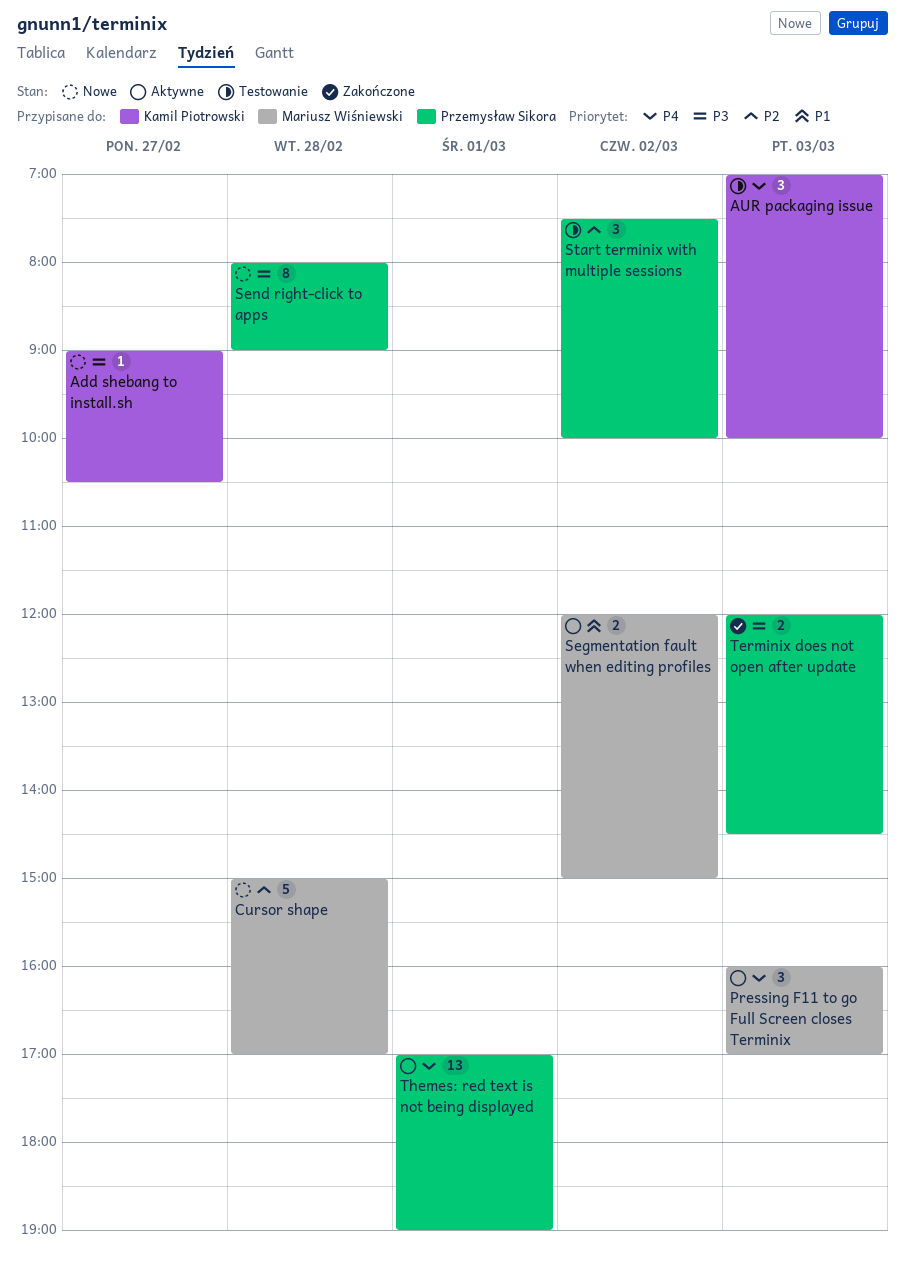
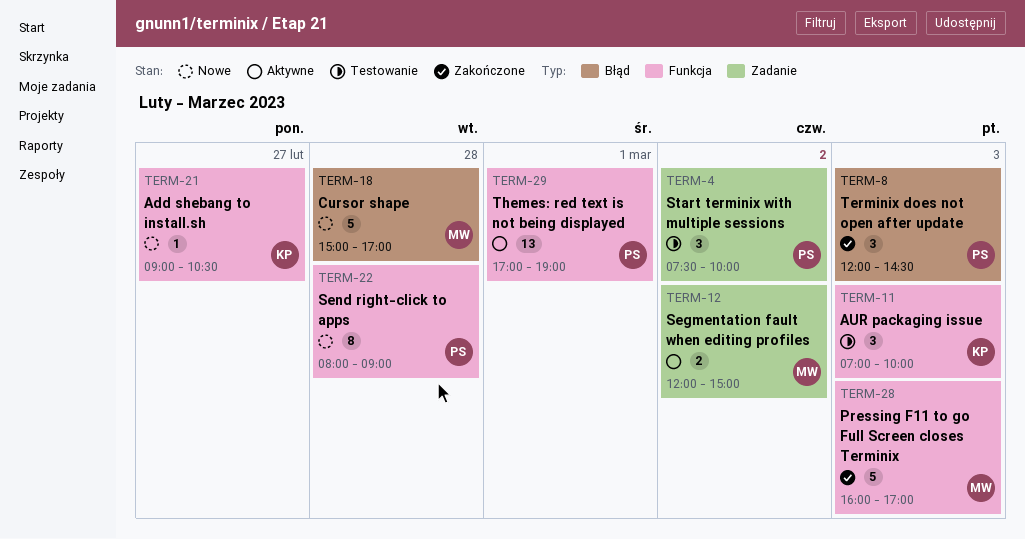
Pressing F11 to go Full Screen closes Terminix, status: Aktywne -> Zakończone
Pressing F11 to go Full Screen closes Terminix, estimate: 3 -> 5
Terminix does not open after update, estimate: 2 -> 3

